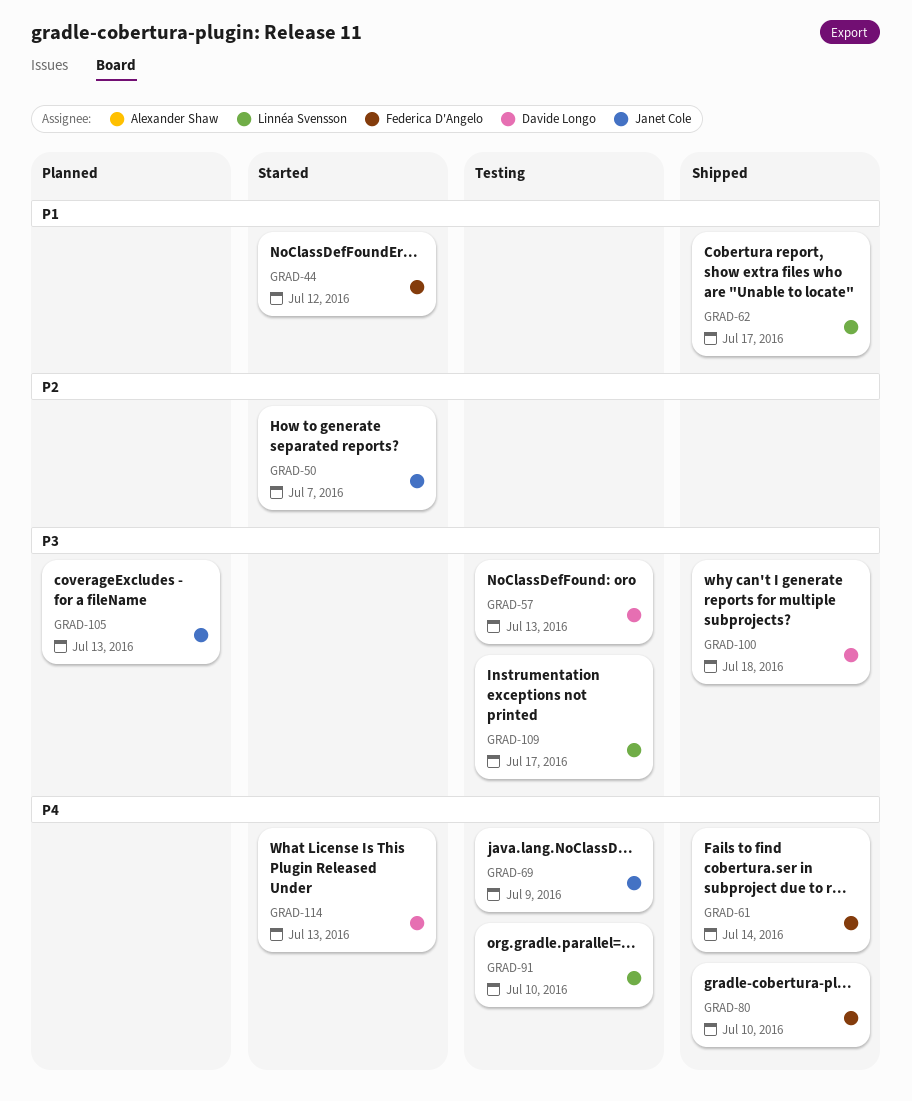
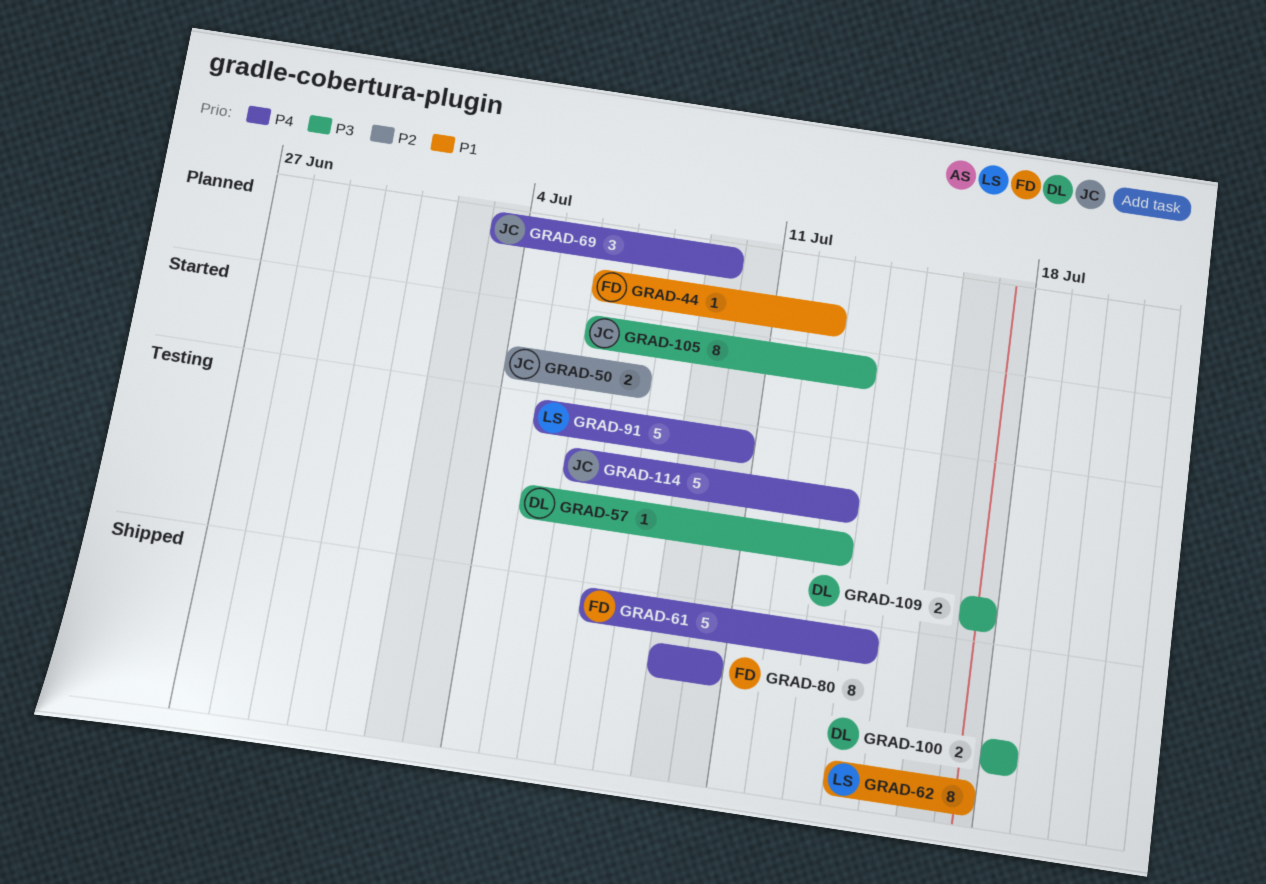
GRAD-44, status: Started -> Planned
GRAD-69, status: Testing -> Planned
GRAD-105, status: Planned -> Started
GRAD-109, owner: Linnéa Svensson -> Davide Longo
GRAD-114, status: Started -> Testing
GRAD-114, owner: Davide Longo -> Janet Cole

